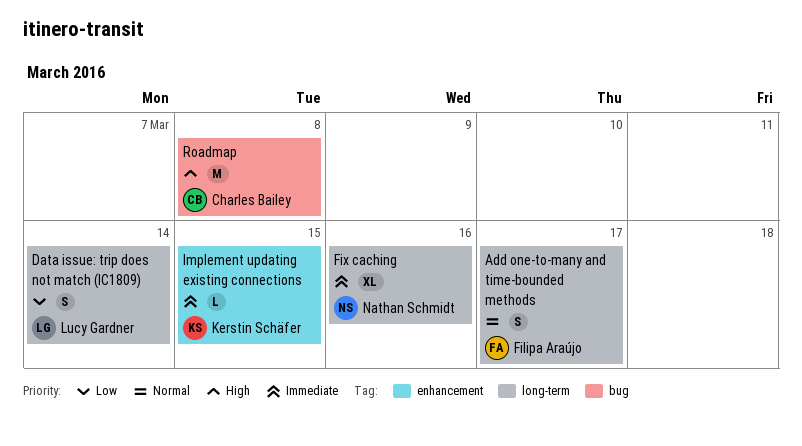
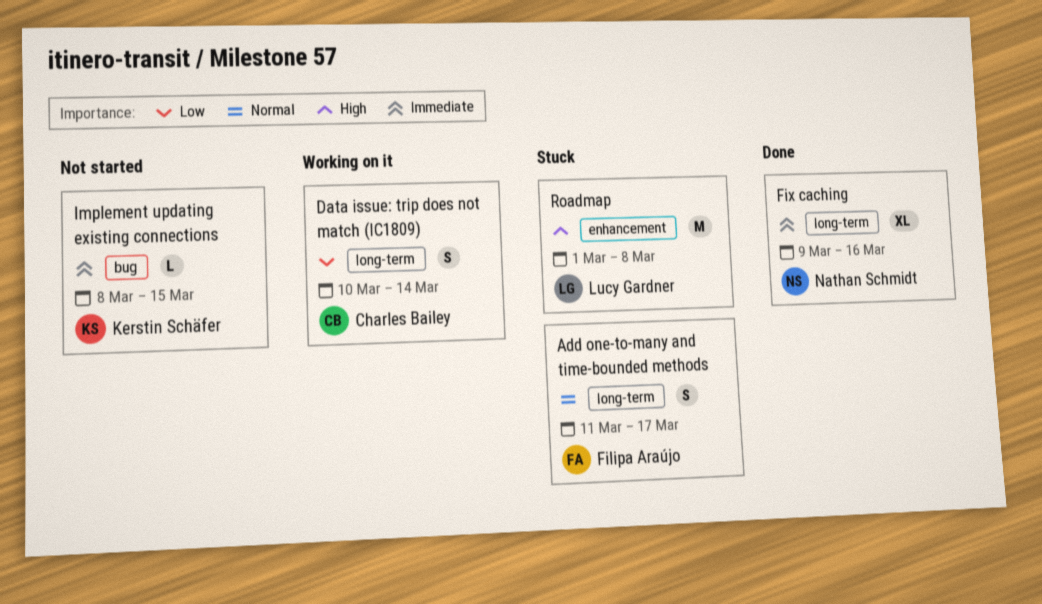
Data issue: trip does not match (IC1809), owner: Lucy Gardner -> Charles Bailey
Implement updating existing connections, label: enhancement -> bug
Roadmap, owner: Charles Bailey -> Lucy Gardner
Roadmap, label: bug -> enhancement

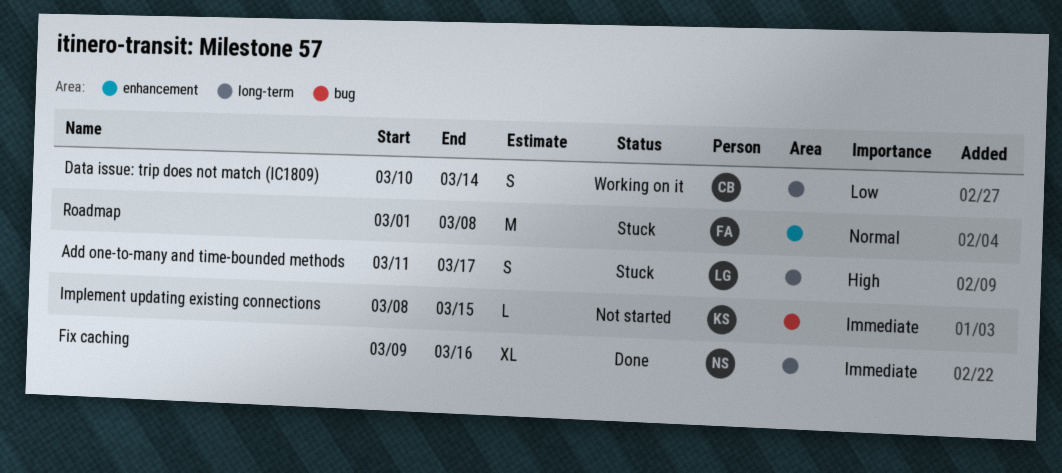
Add one-to-many and time-bounded methods, owner: Filipa Araújo -> Lucy Gardner
Add one-to-many and time-bounded methods, priority: Normal -> High
Roadmap, owner: Lucy Gardner -> Filipa Araújo
Roadmap, priority: High -> Normal

